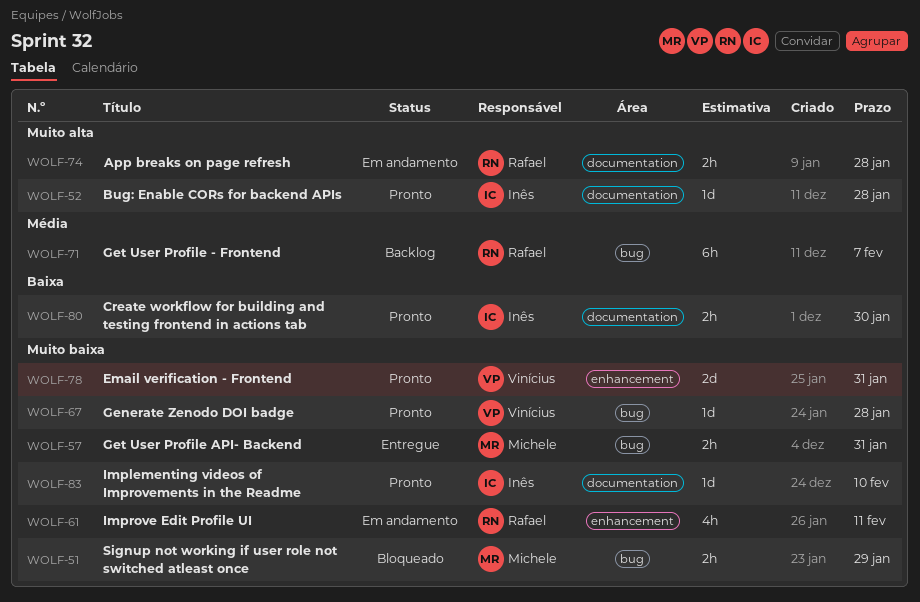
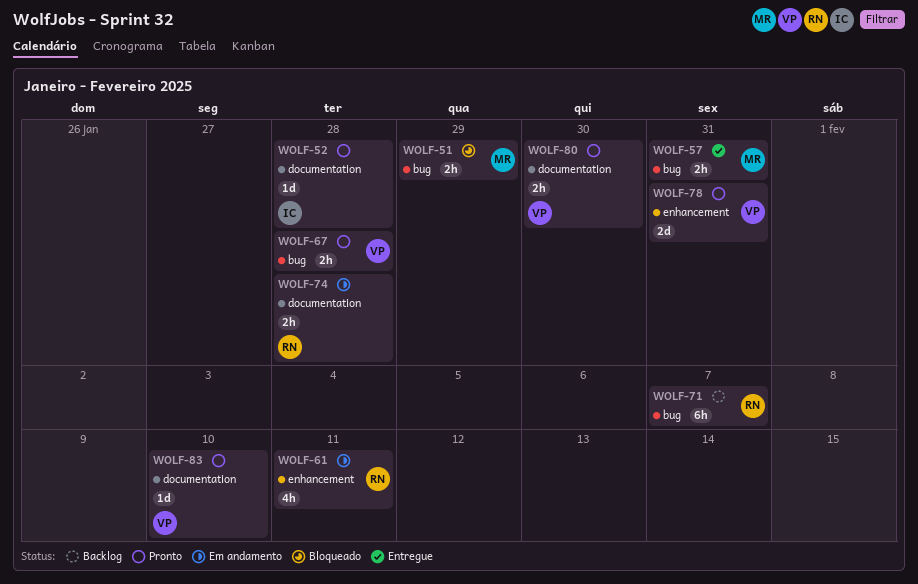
WOLF-67, estimate: 1d -> 2h
WOLF-80, owner: Inês -> Vinícius
WOLF-83, owner: Inês -> Vinícius

